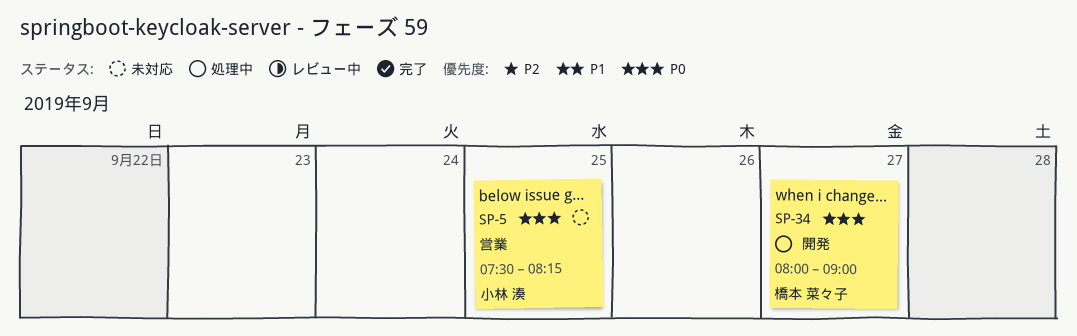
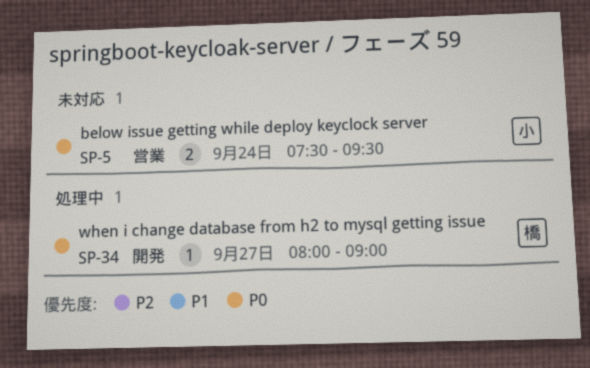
SP-5, day: Sep 25 -> Sep 24
SP-5, ends: 08:15 -> 09:30

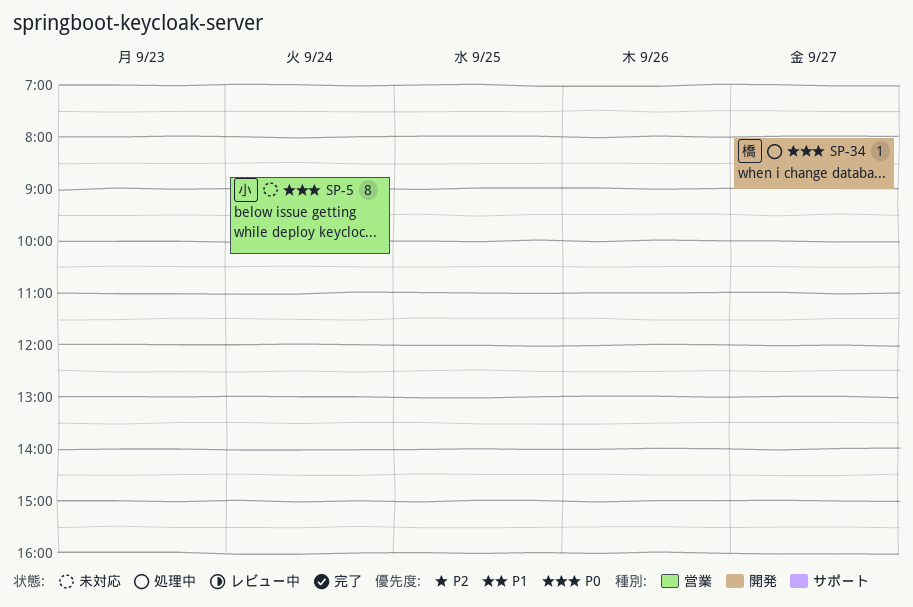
SP-5, estimate: 2 -> 8
SP-5, begins: 07:30 -> 08:45
SP-5, ends: 09:30 -> 10:15

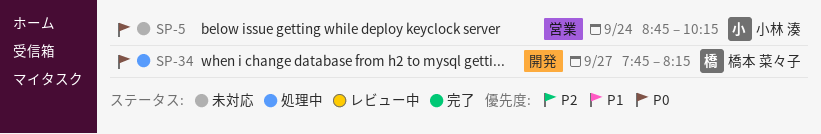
SP-34, begins: 08:00 -> 07:45
SP-34, ends: 09:00 -> 08:15

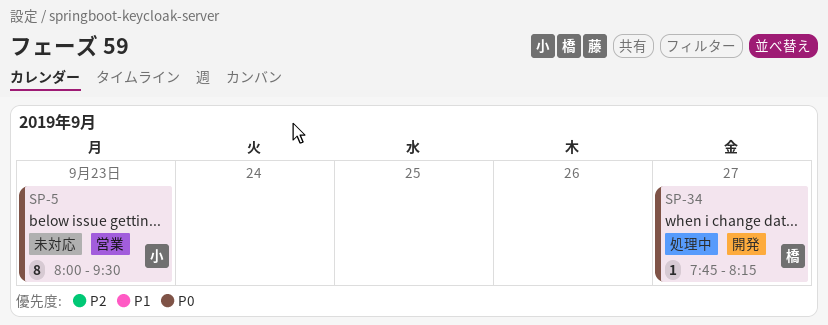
SP-5, day: Sep 24 -> Sep 23
SP-5, begins: 08:45 -> 08:00
SP-5, ends: 10:15 -> 09:30

